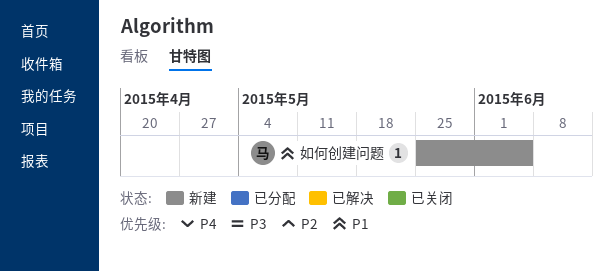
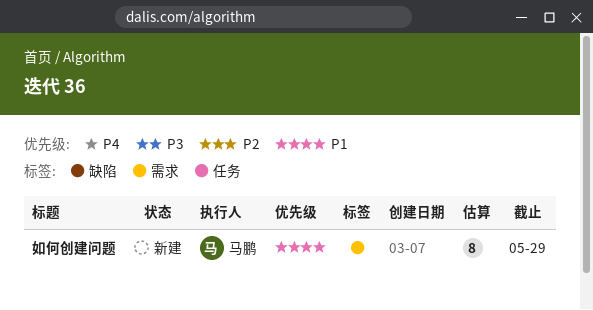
如何创建问题, estimate: 1 -> 8
如何创建问题, due: Jun 5 -> May 29

